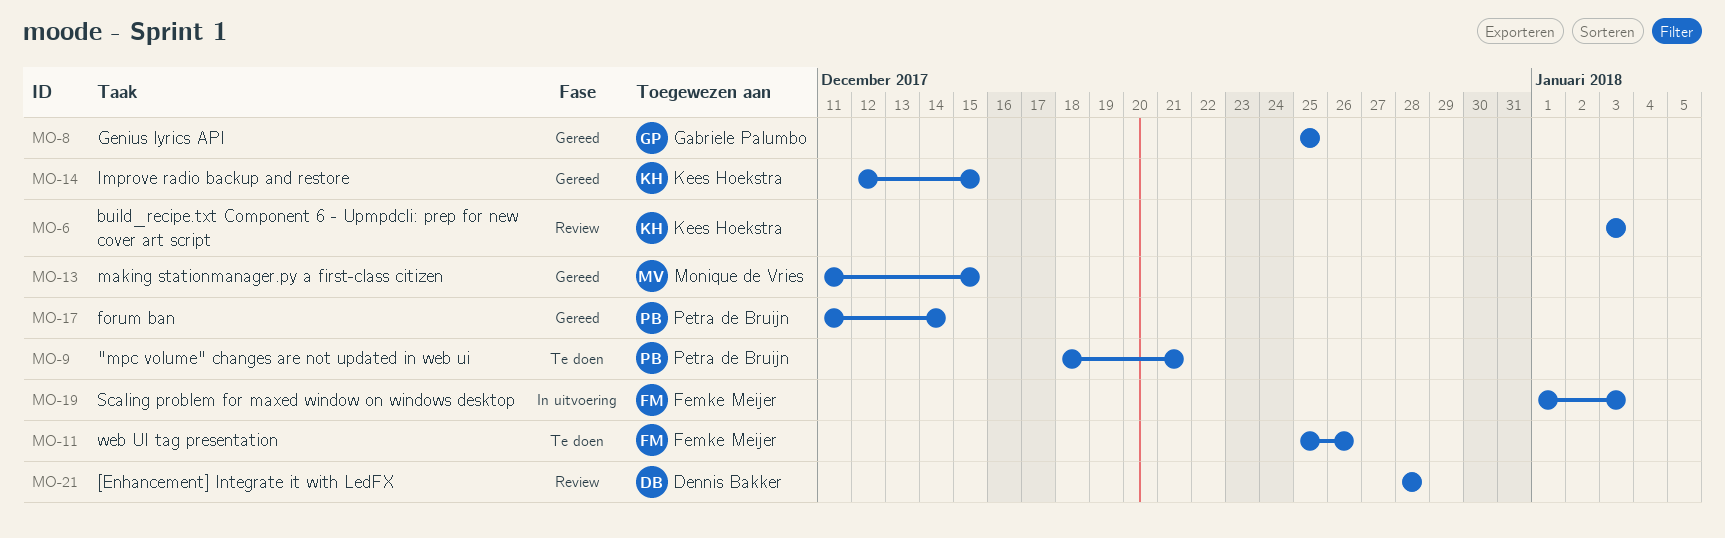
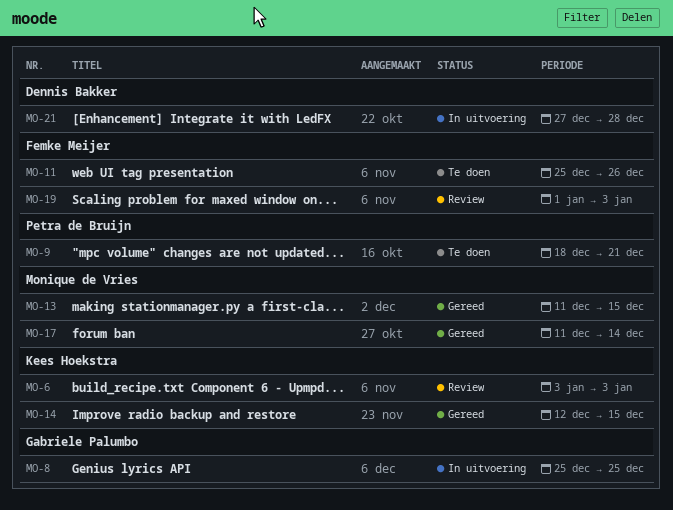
MO-8, status: Gereed -> In uitvoering
MO-17, owner: Petra de Bruijn -> Monique de Vries
MO-19, status: In uitvoering -> Review
MO-21, status: Review -> In uitvoering
MO-21, start: Dec 28 -> Dec 27

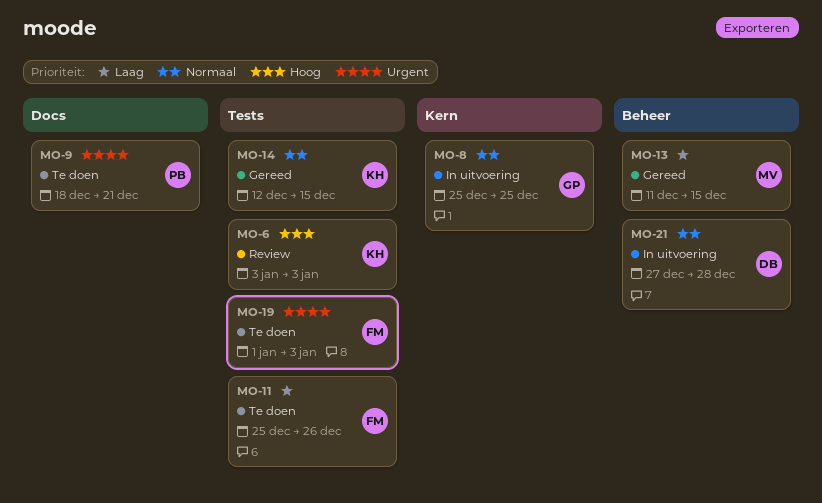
MO-17: present -> none
MO-19, status: Review -> Te doen

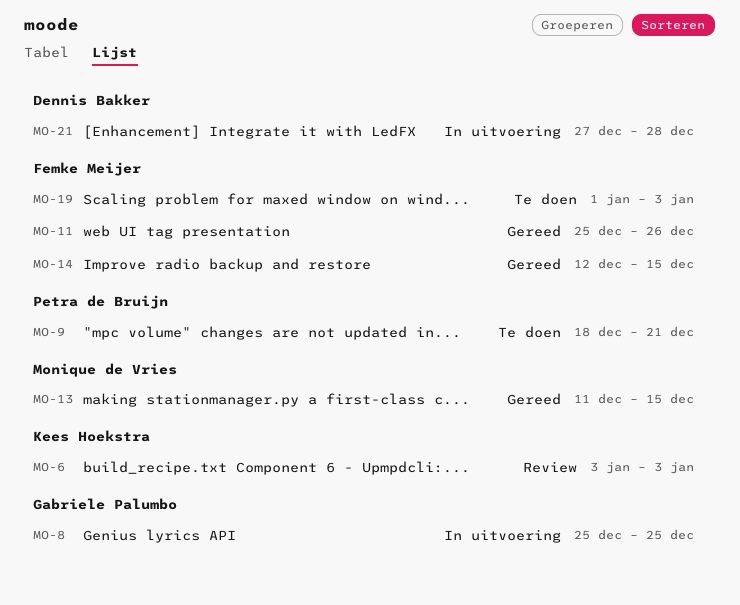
MO-11, status: Te doen -> Gereed
MO-14, owner: Kees Hoekstra -> Femke Meijer

